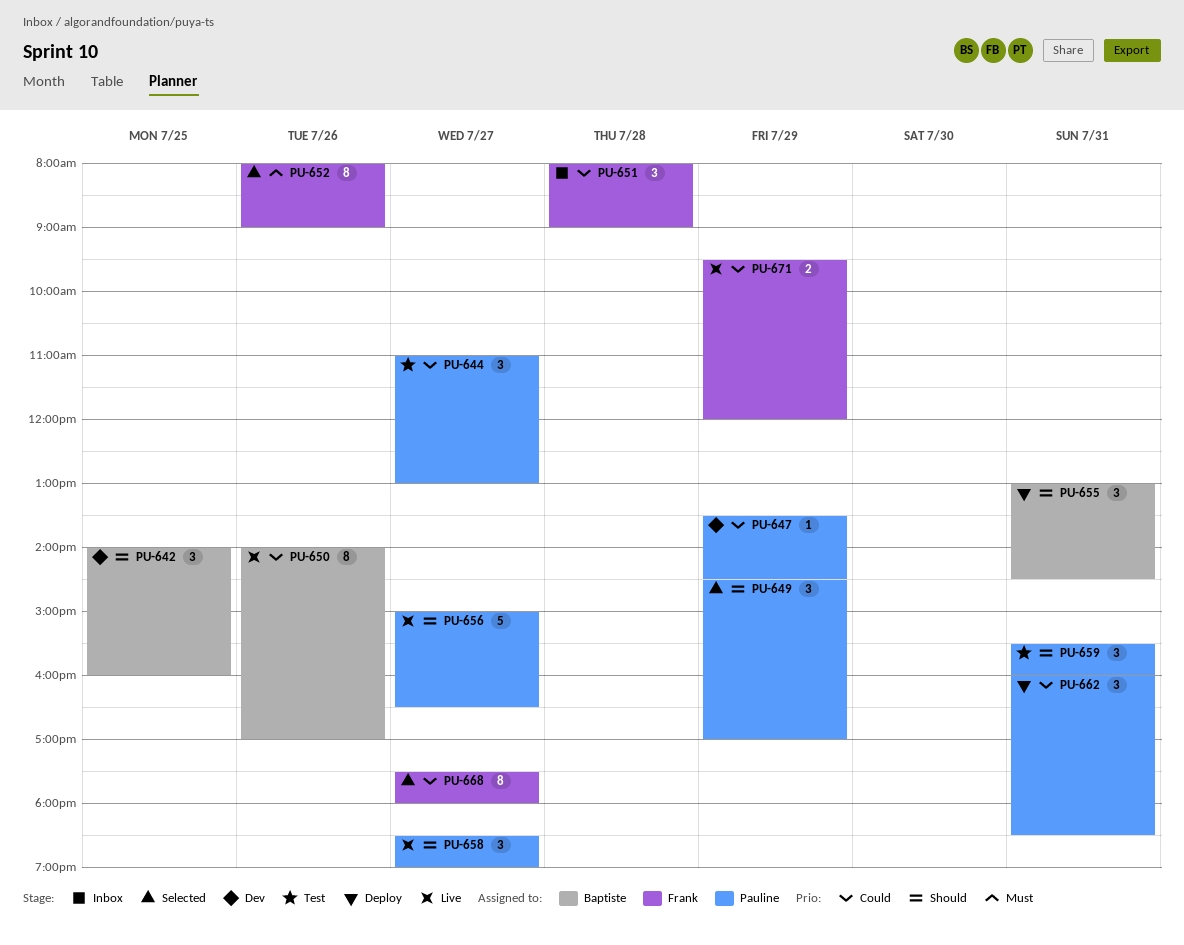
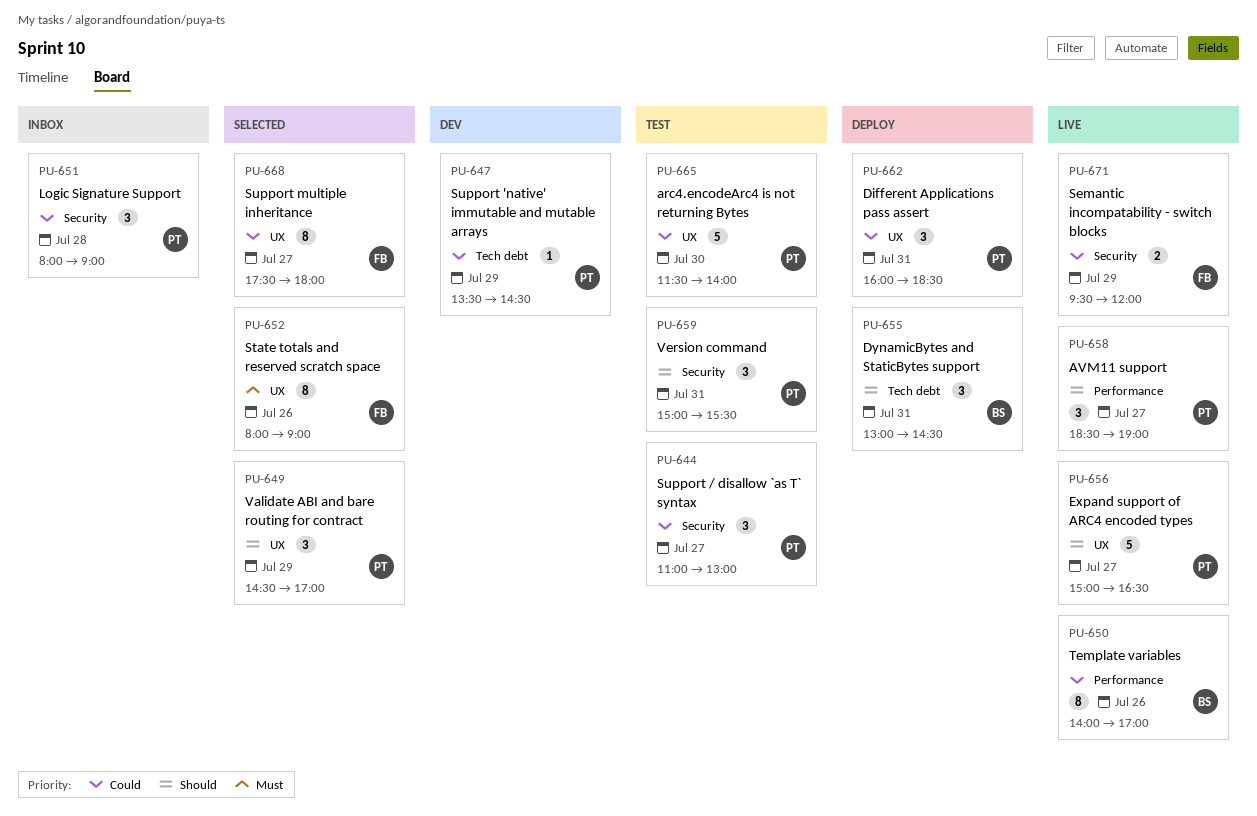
PU-642: present -> none
PU-651, owner: Frank -> Pauline
PU-659, begins: 15:30 -> 15:00
PU-659, ends: 16:00 -> 15:30
PU-665: none -> present

